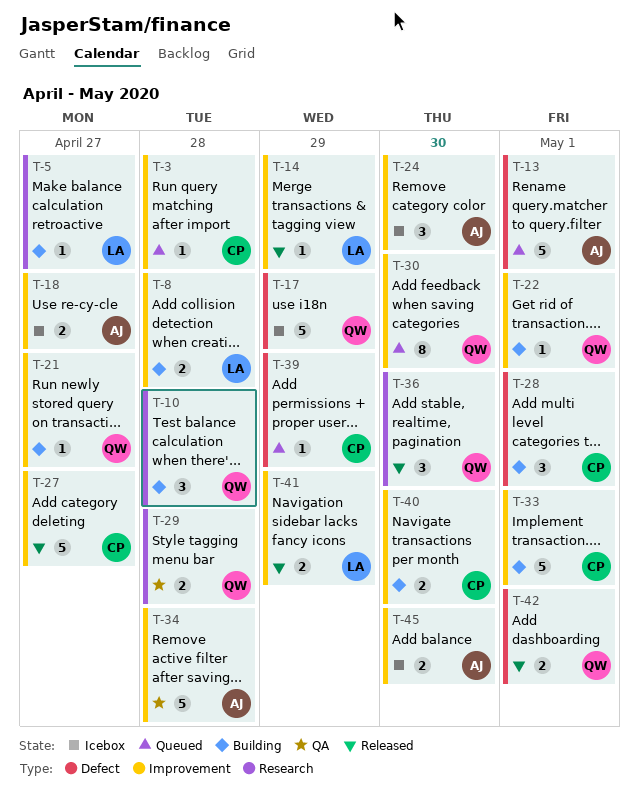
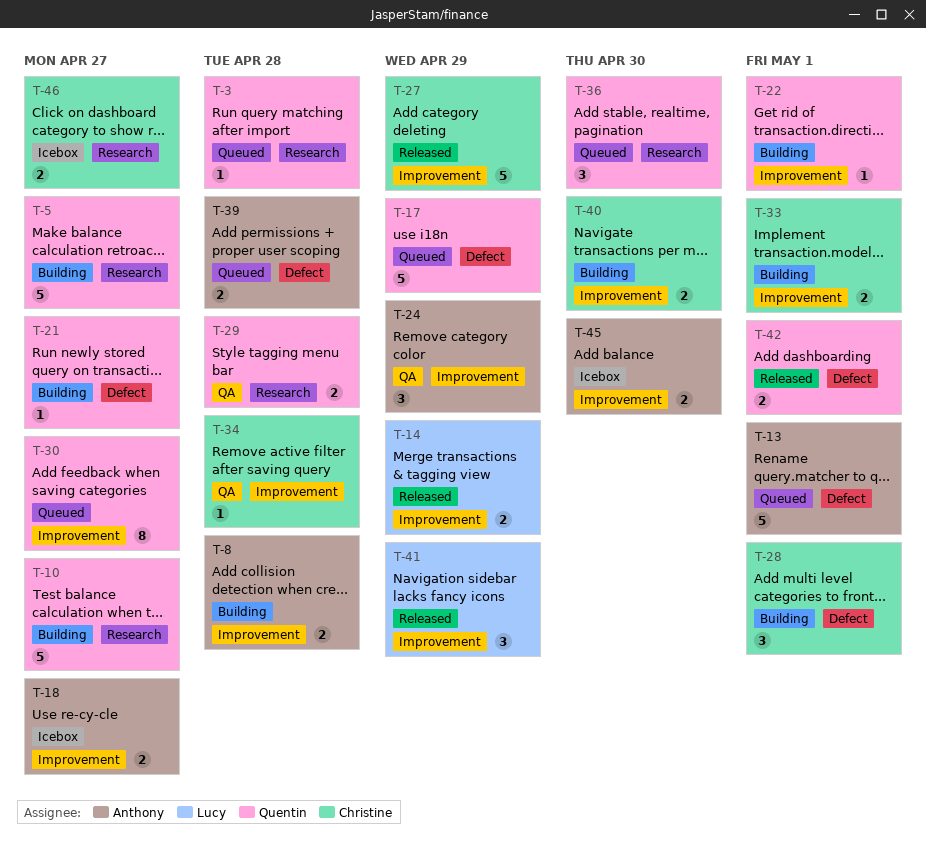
T-3, owner: Christine -> Quentin
T-3, label: Improvement -> Research
T-5, owner: Lucy -> Quentin
T-5, estimate: 1 -> 5
T-8, owner: Lucy -> Anthony
T-10, estimate: 3 -> 5
T-10, due: Apr 28 -> Apr 27
T-14, estimate: 1 -> 2
T-17, status: Icebox -> Queued
T-21, label: Improvement -> Defect
T-24, status: Icebox -> QA
T-24, due: Apr 30 -> Apr 29
T-27, due: Apr 27 -> Apr 29
T-30, due: Apr 30 -> Apr 27
T-33, estimate: 5 -> 2
T-34, owner: Anthony -> Christine
T-34, estimate: 5 -> 1
T-36, status: Released -> Queued
T-39, owner: Christine -> Anthony
T-39, estimate: 1 -> 2
T-39, due: Apr 29 -> Apr 28
T-41, estimate: 2 -> 3
T-46: none -> present

